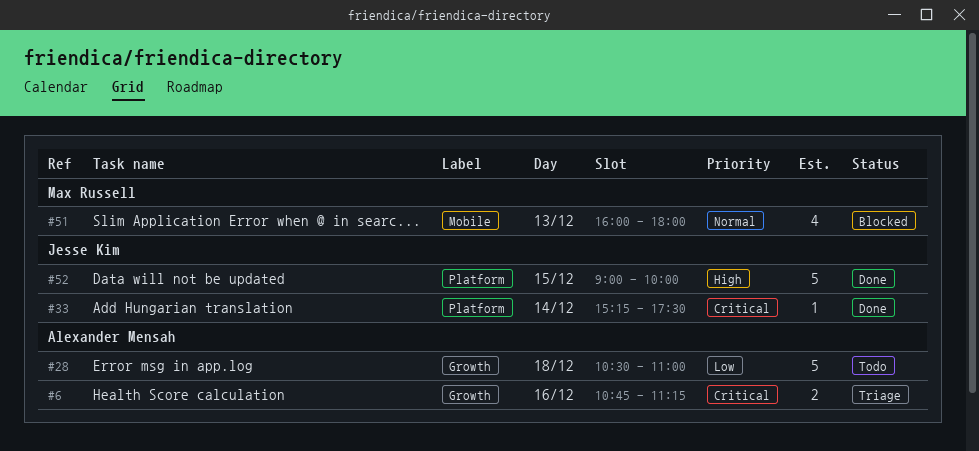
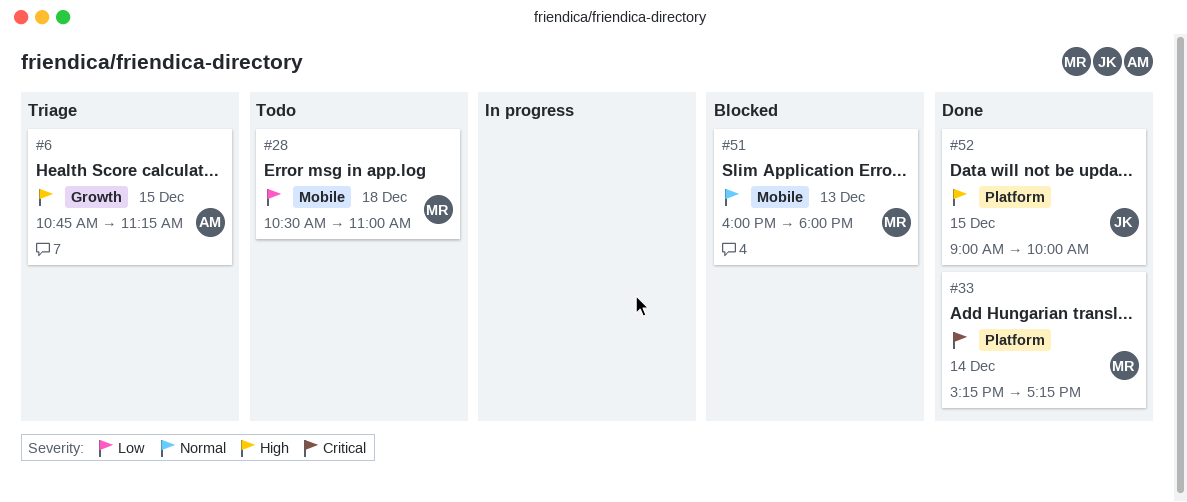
#6, priority: Critical -> High
#6, day: Dec 16 -> Dec 15
#28, owner: Alexander Mensah -> Max Russell
#28, label: Growth -> Mobile
#33, owner: Jesse Kim -> Max Russell
#33, ends: 17:30 -> 17:15

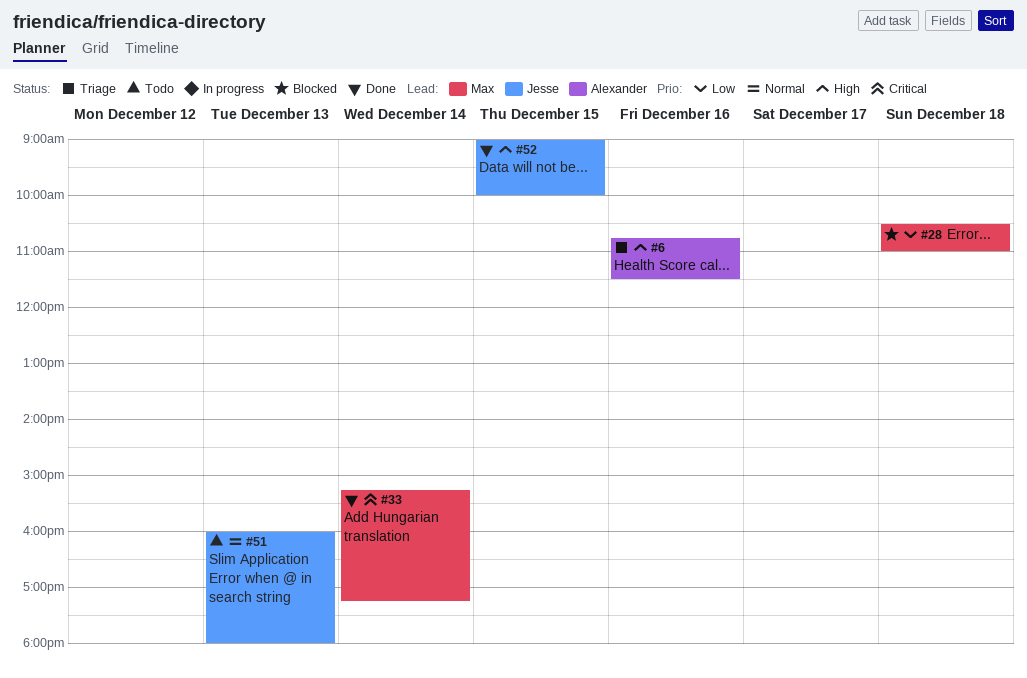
#6, day: Dec 15 -> Dec 16
#6, ends: 11:15 -> 11:30
#28, status: Todo -> Blocked
#51, status: Blocked -> Todo
#51, owner: Max -> Jesse

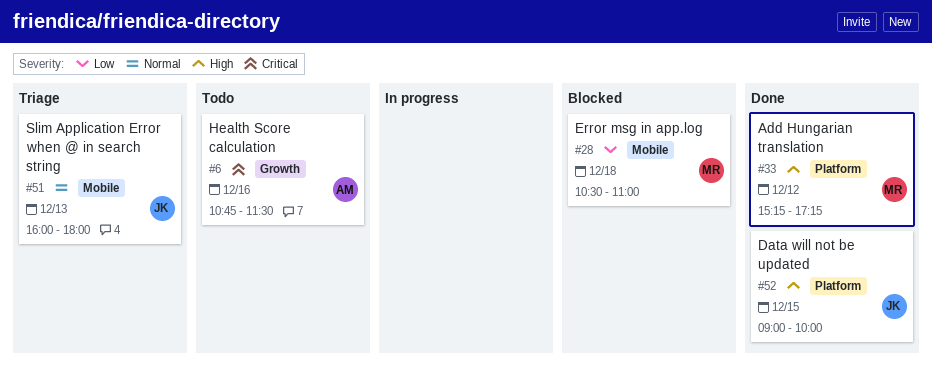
#6, status: Triage -> Todo
#6, priority: High -> Critical
#33, priority: Critical -> High
#33, day: Dec 14 -> Dec 12
#51, status: Todo -> Triage

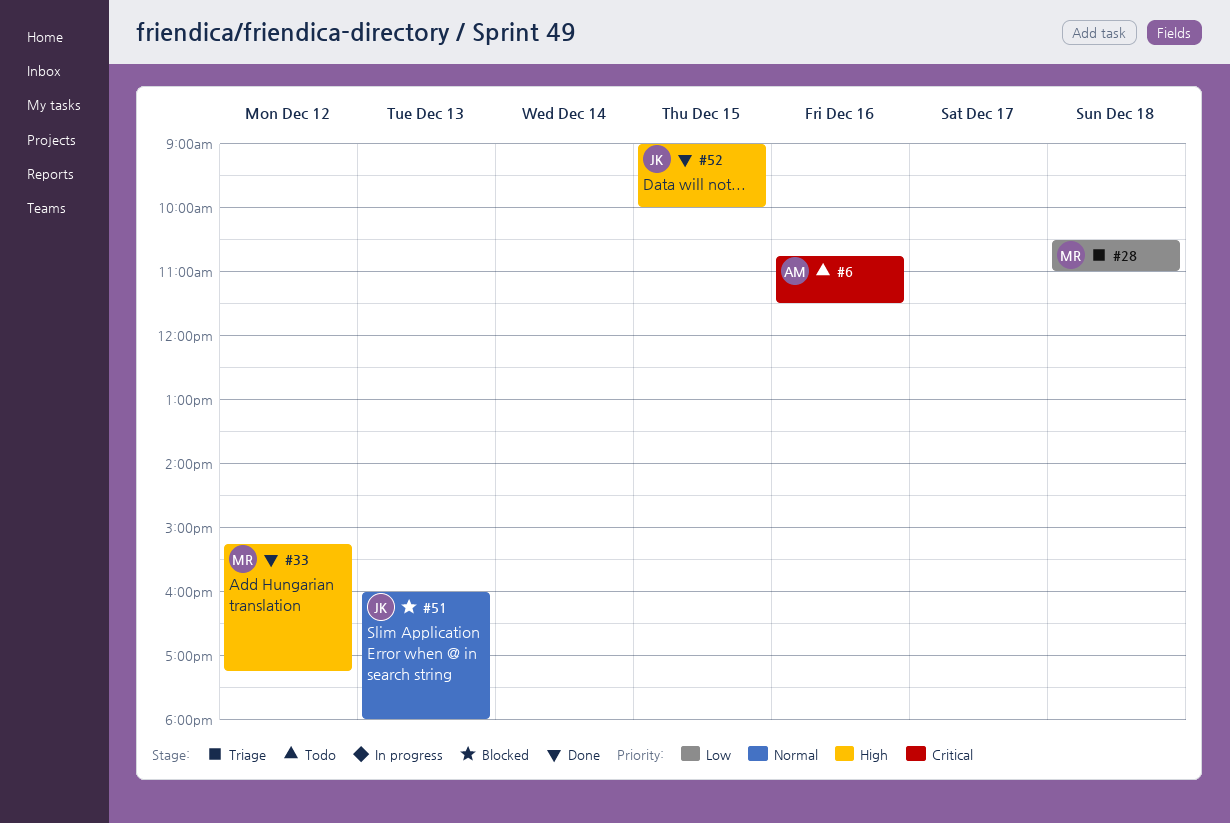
#28, status: Blocked -> Triage
#51, status: Triage -> Blocked

